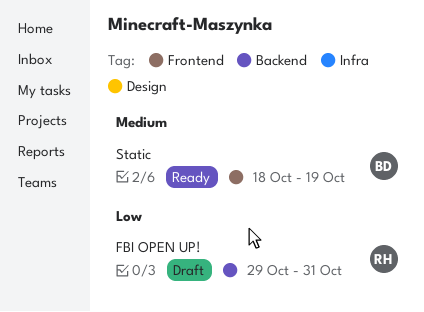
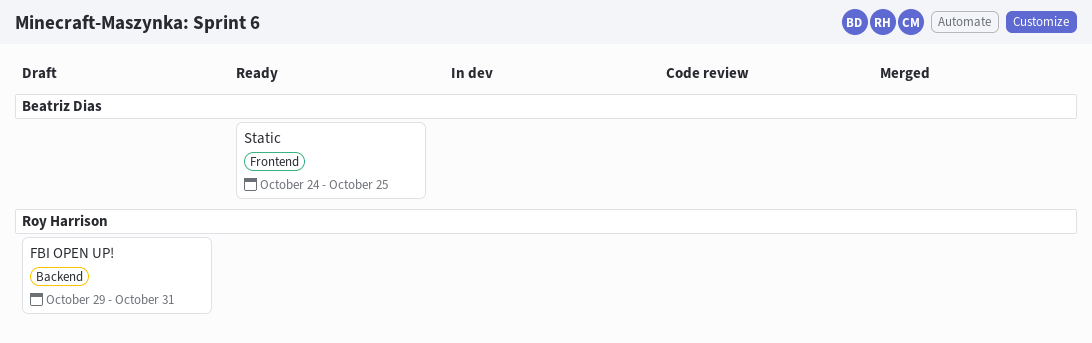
Static, start: Oct 18 -> Oct 24
Static, due: Oct 19 -> Oct 25

